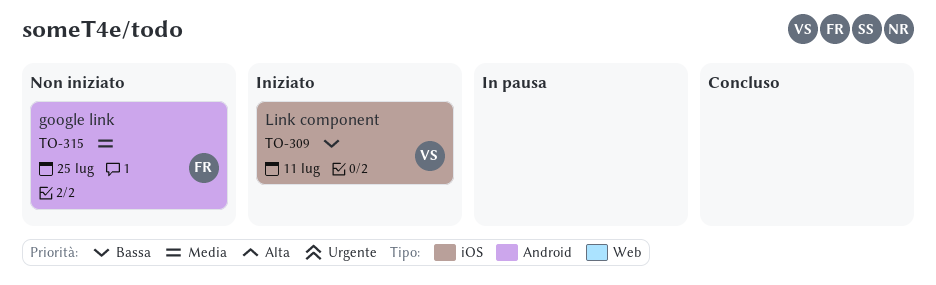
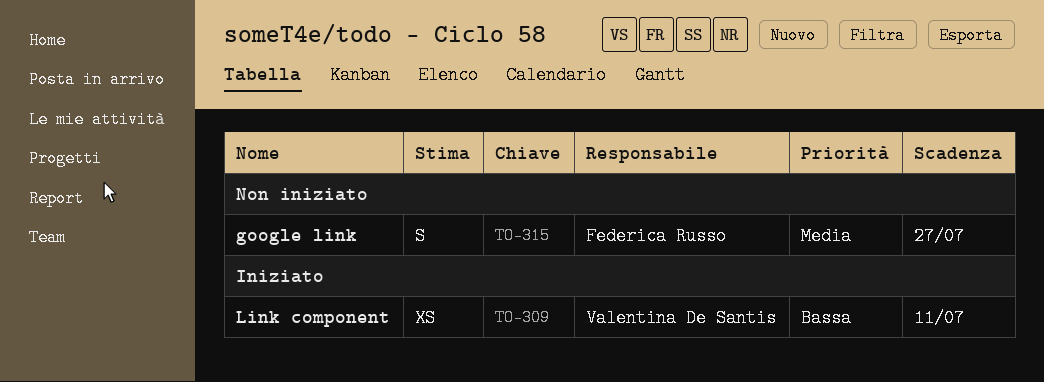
TO-315, due: Jul 25 -> Jul 27

